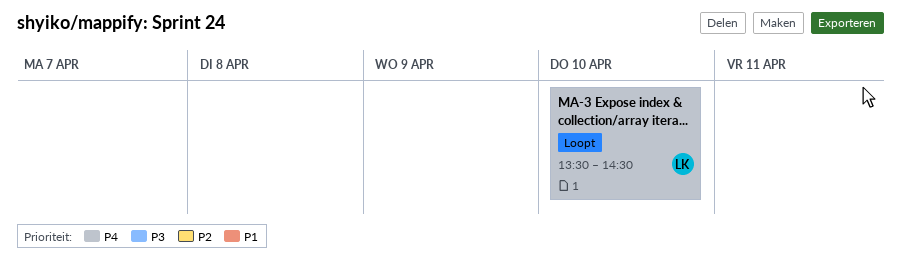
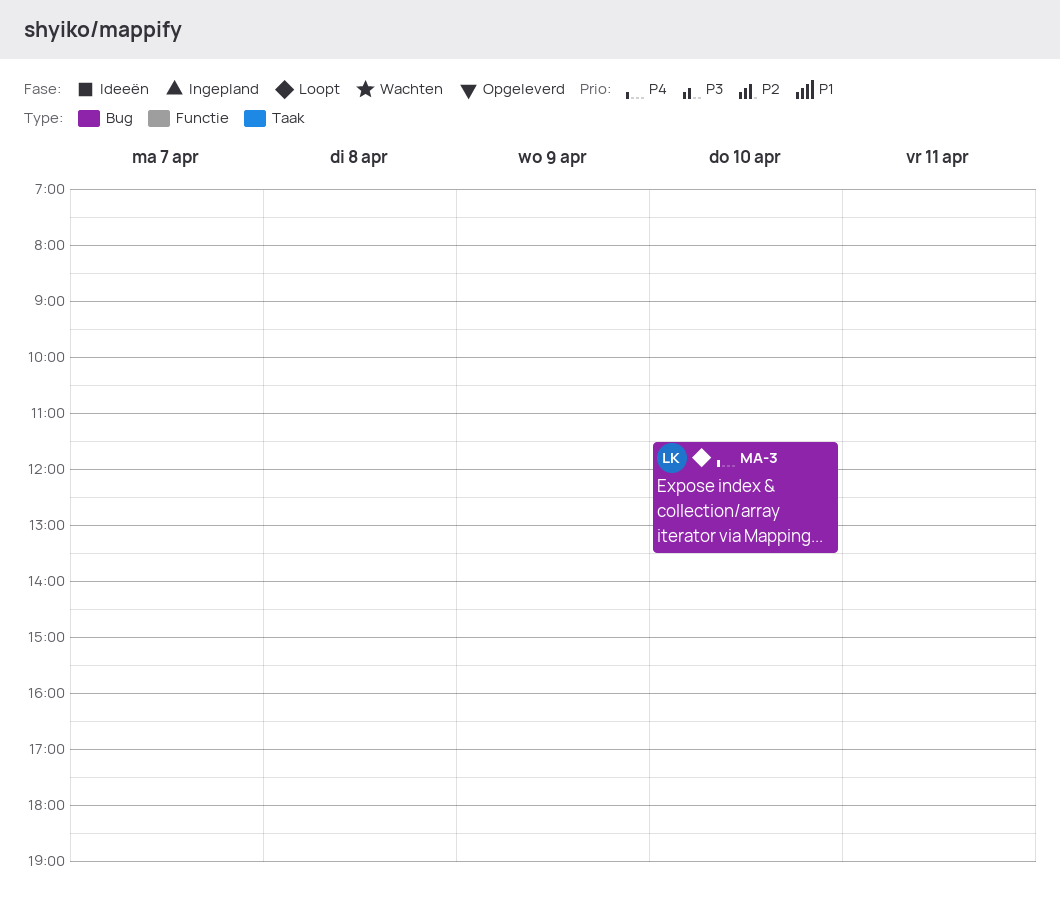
MA-3, begins: 13:30 -> 11:30
MA-3, ends: 14:30 -> 13:30

